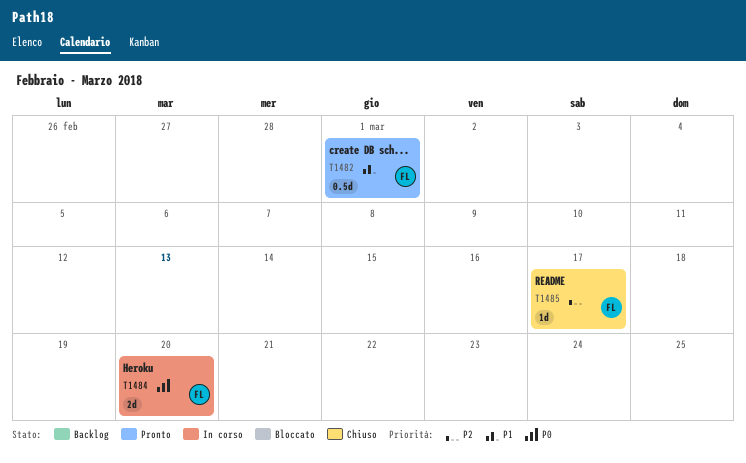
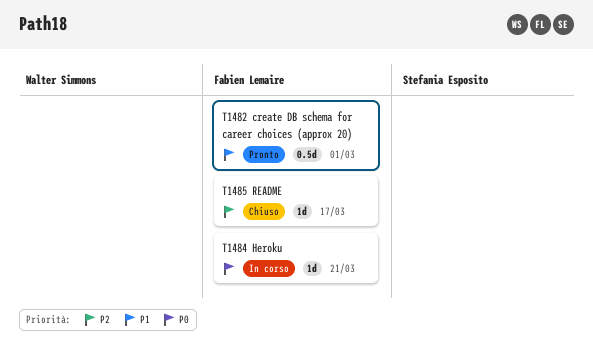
T1484, estimate: 2d -> 1d
T1484, due: Mar 20 -> Mar 21

